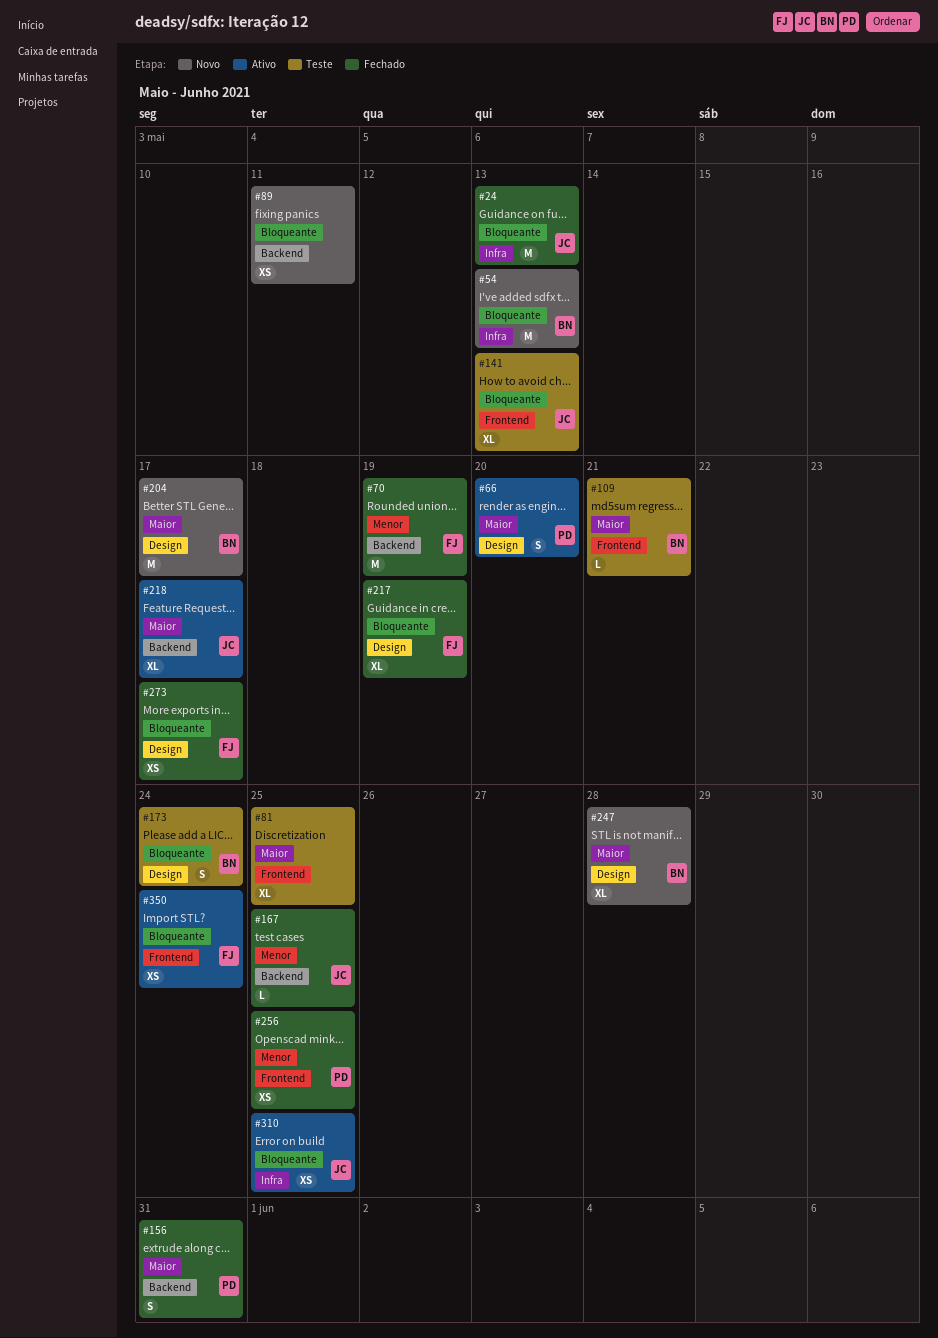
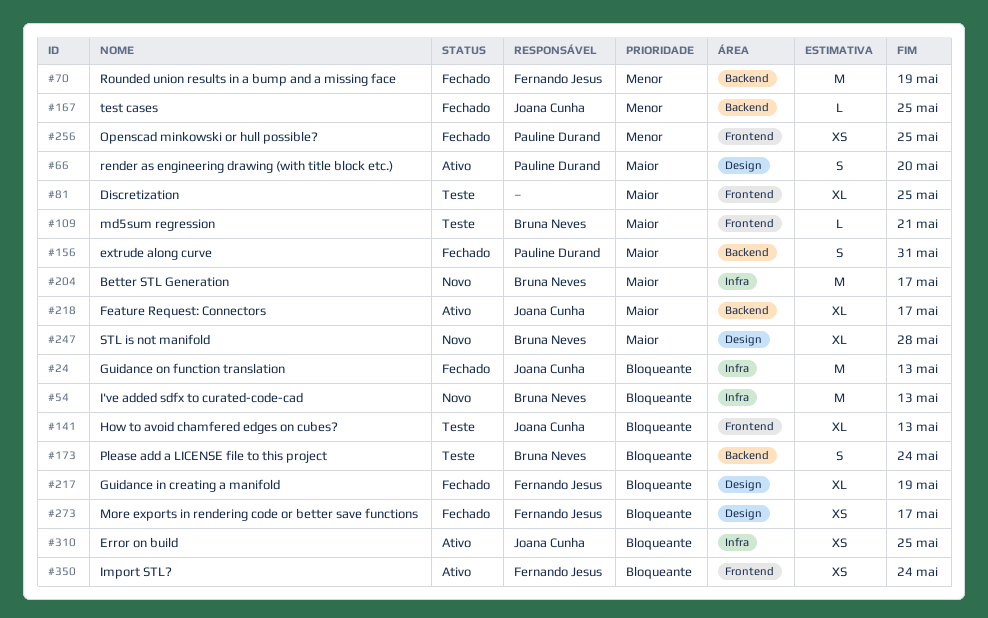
#89: present -> none
#173, label: Design -> Backend
#204, label: Design -> Infra

